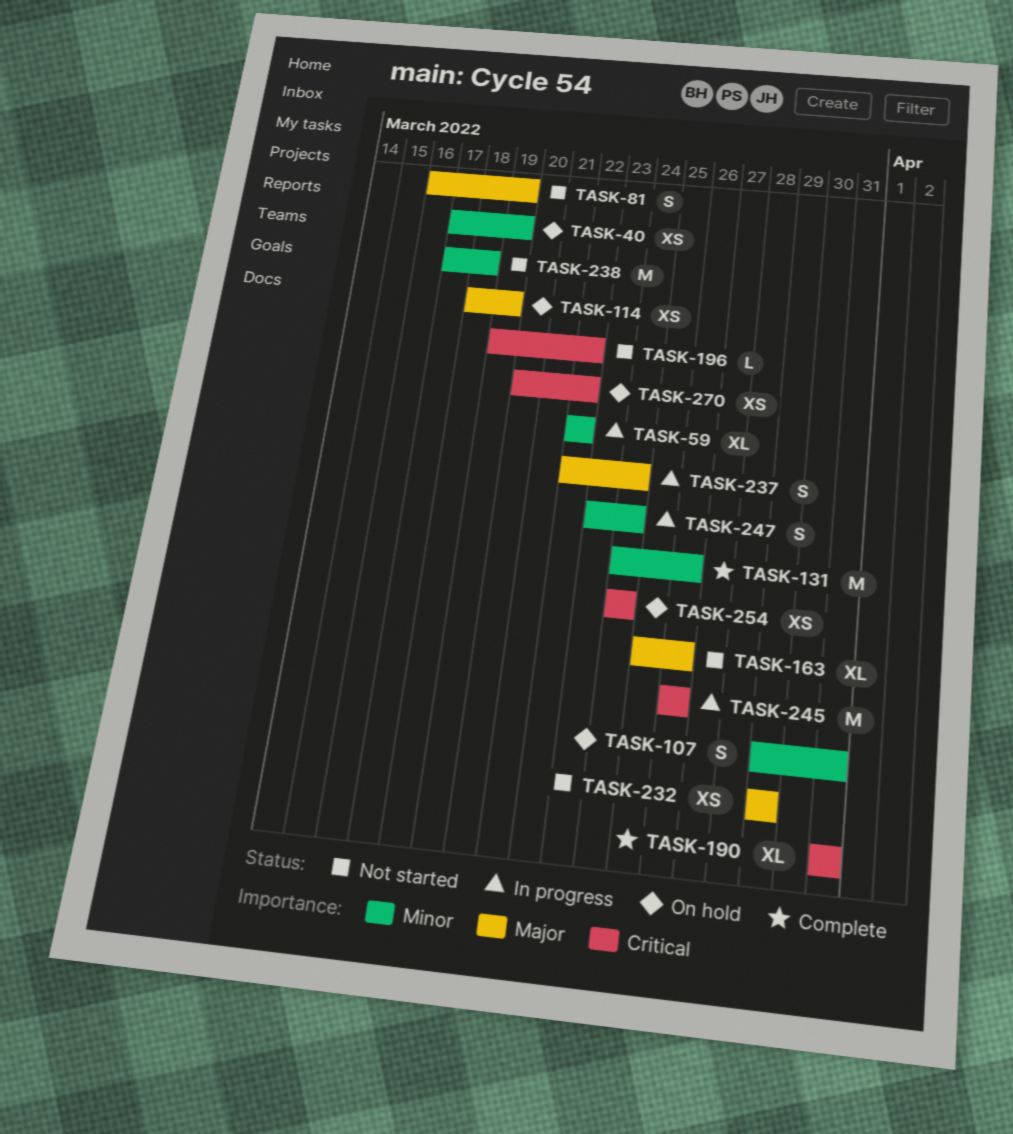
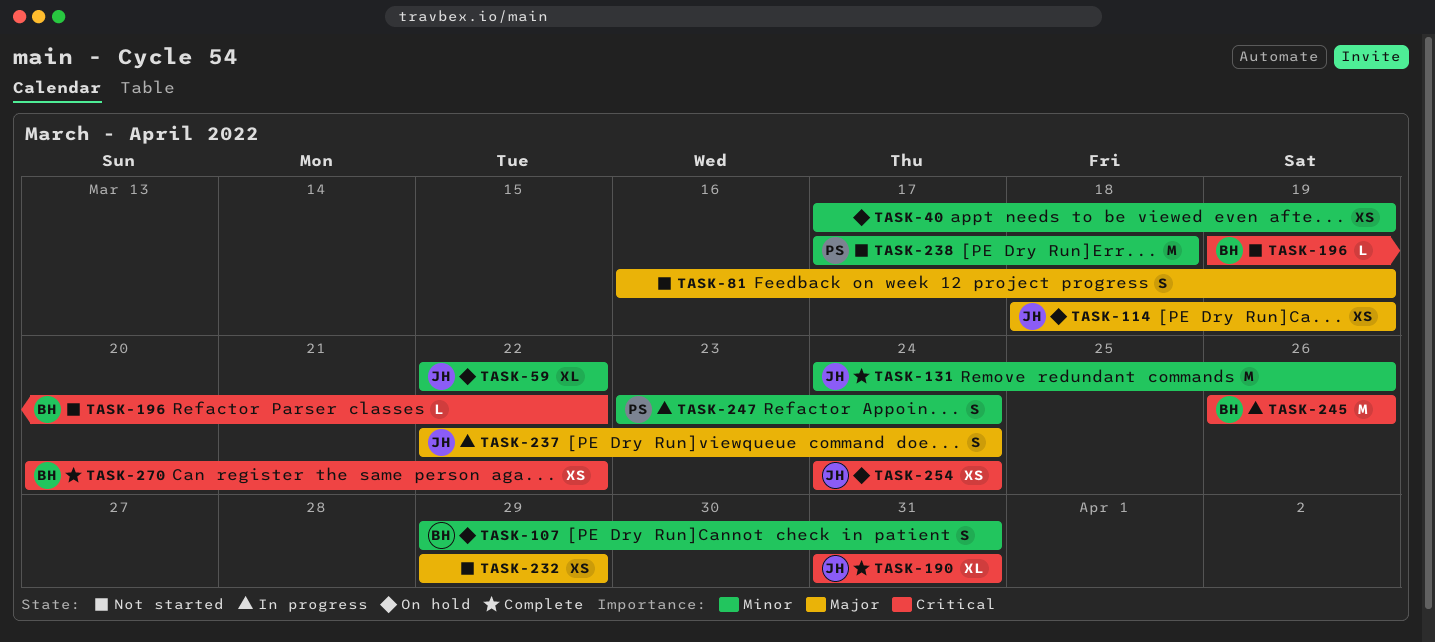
TASK-59, status: In progress -> On hold
TASK-163: present -> none
TASK-270, status: On hold -> Complete

